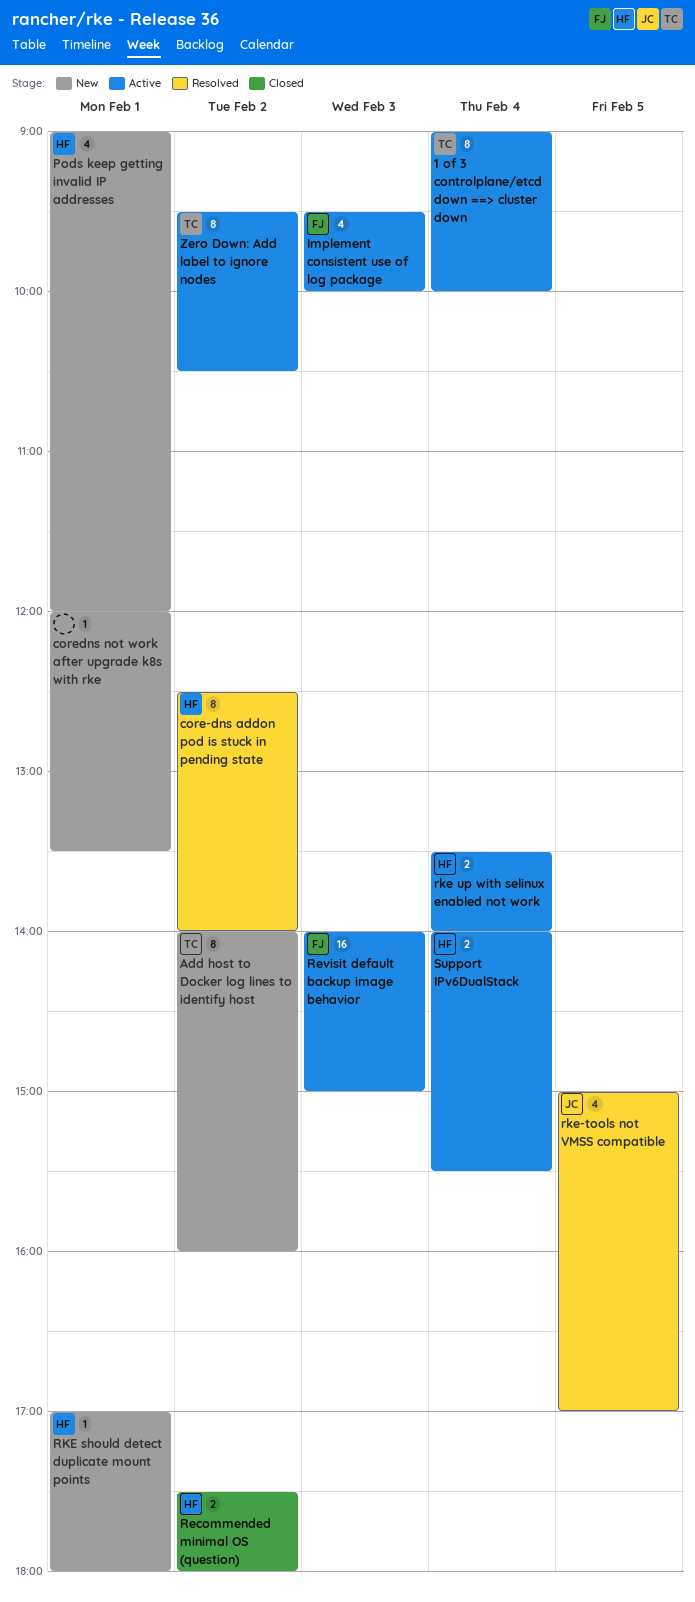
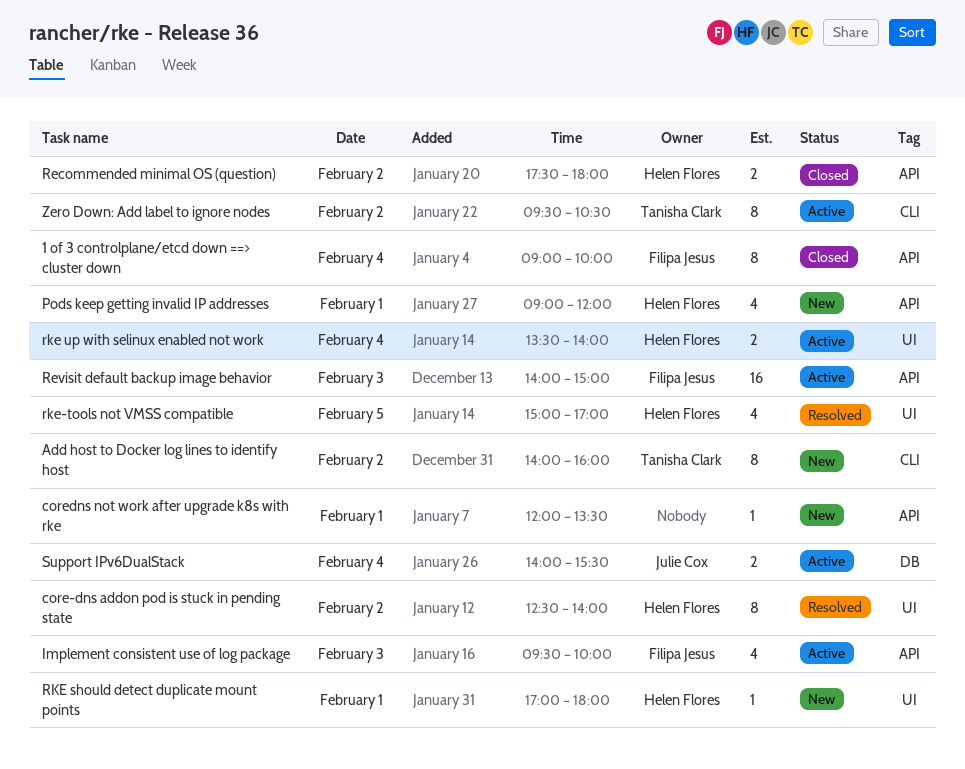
1 of 3 controlplane/etcd down ==> cluster down, status: Active -> Closed
1 of 3 controlplane/etcd down ==> cluster down, owner: Tanisha Clark -> Filipa Jesus
rke-tools not VMSS compatible, owner: Julie Cox -> Helen Flores
Support IPv6DualStack, owner: Helen Flores -> Julie Cox

